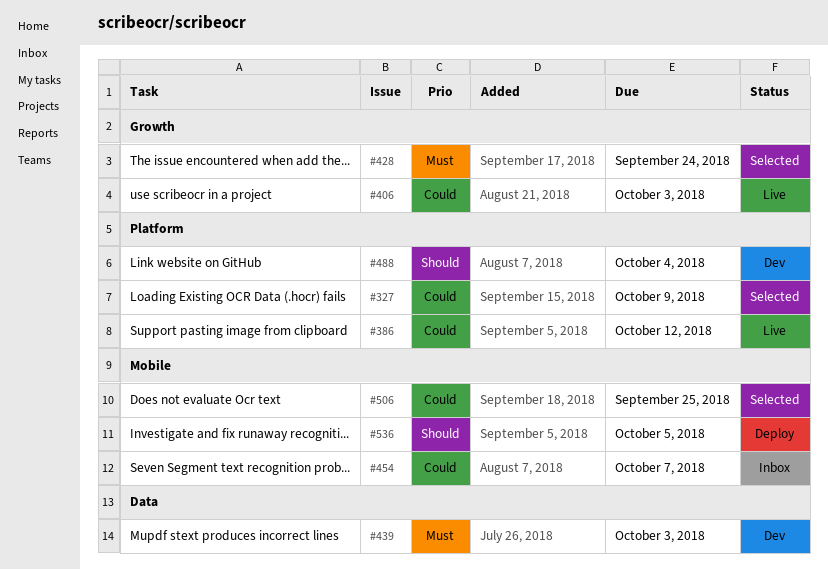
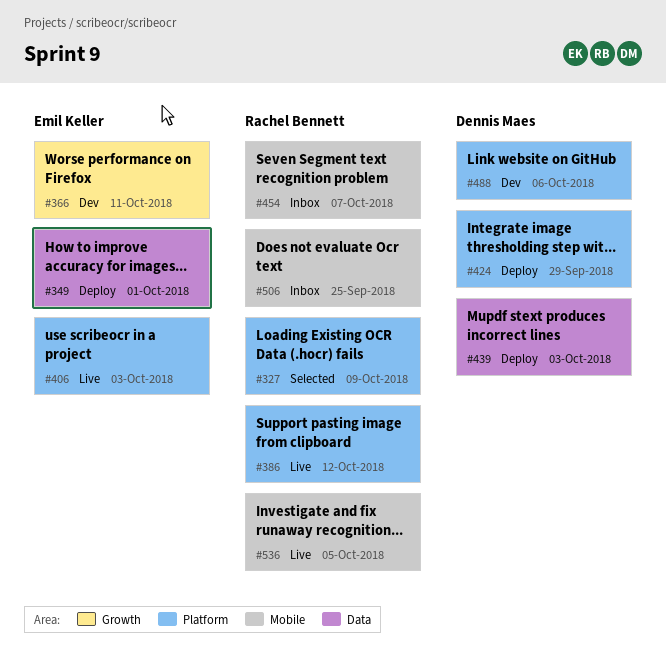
#349: none -> present
#366: none -> present
#406, label: Growth -> Platform
#424: none -> present
#428: present -> none
#439, status: Dev -> Deploy
#488, due: Oct 4 -> Oct 6
#506, status: Selected -> Inbox
#536, status: Deploy -> Live

